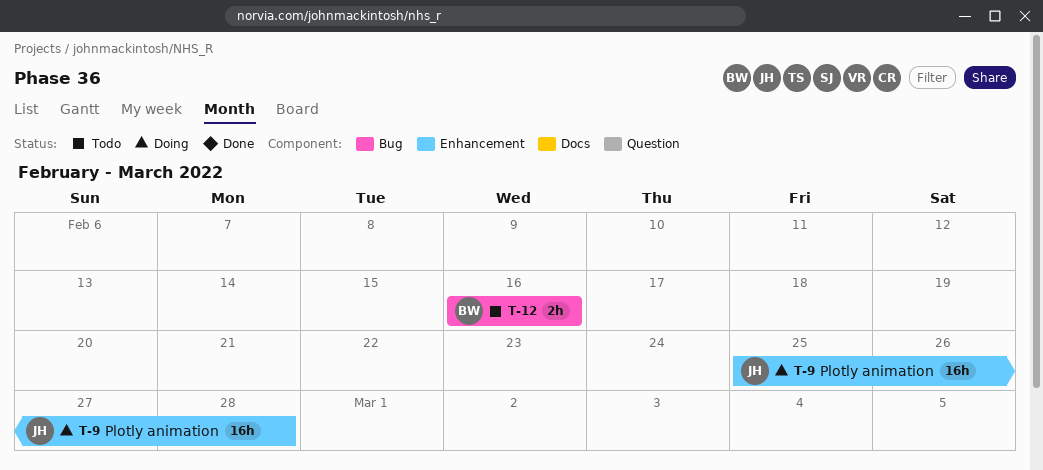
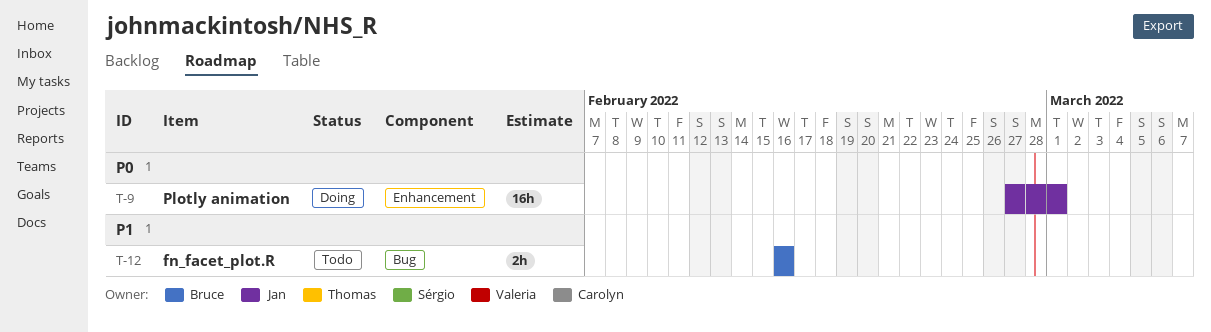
T-9, start: Feb 25 -> Feb 27
T-9, due: Feb 28 -> Mar 1

